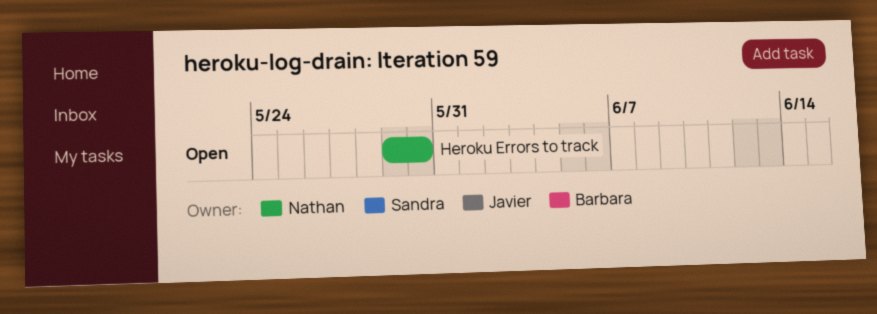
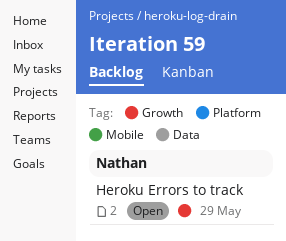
Heroku Errors to track, due: May 30 -> May 29

